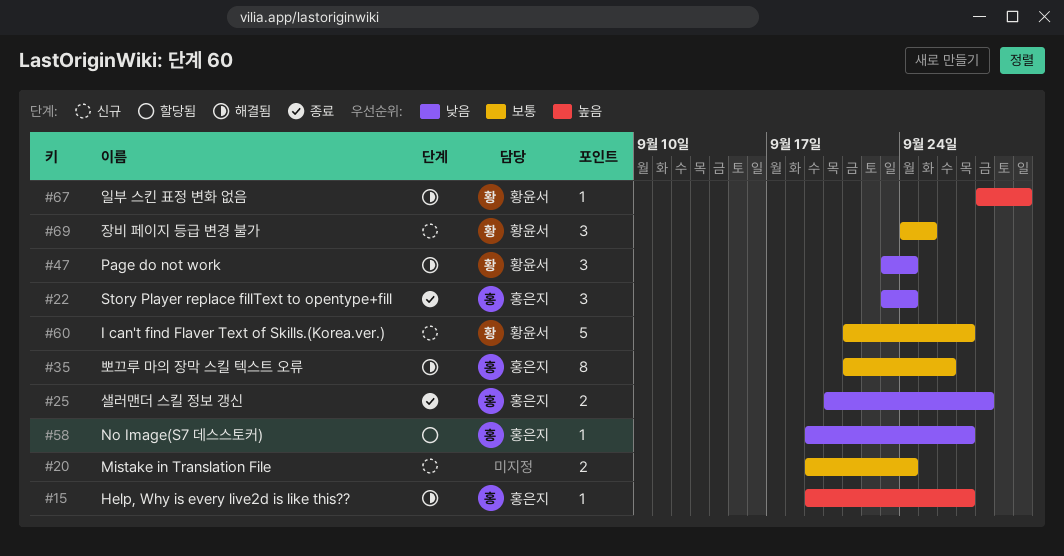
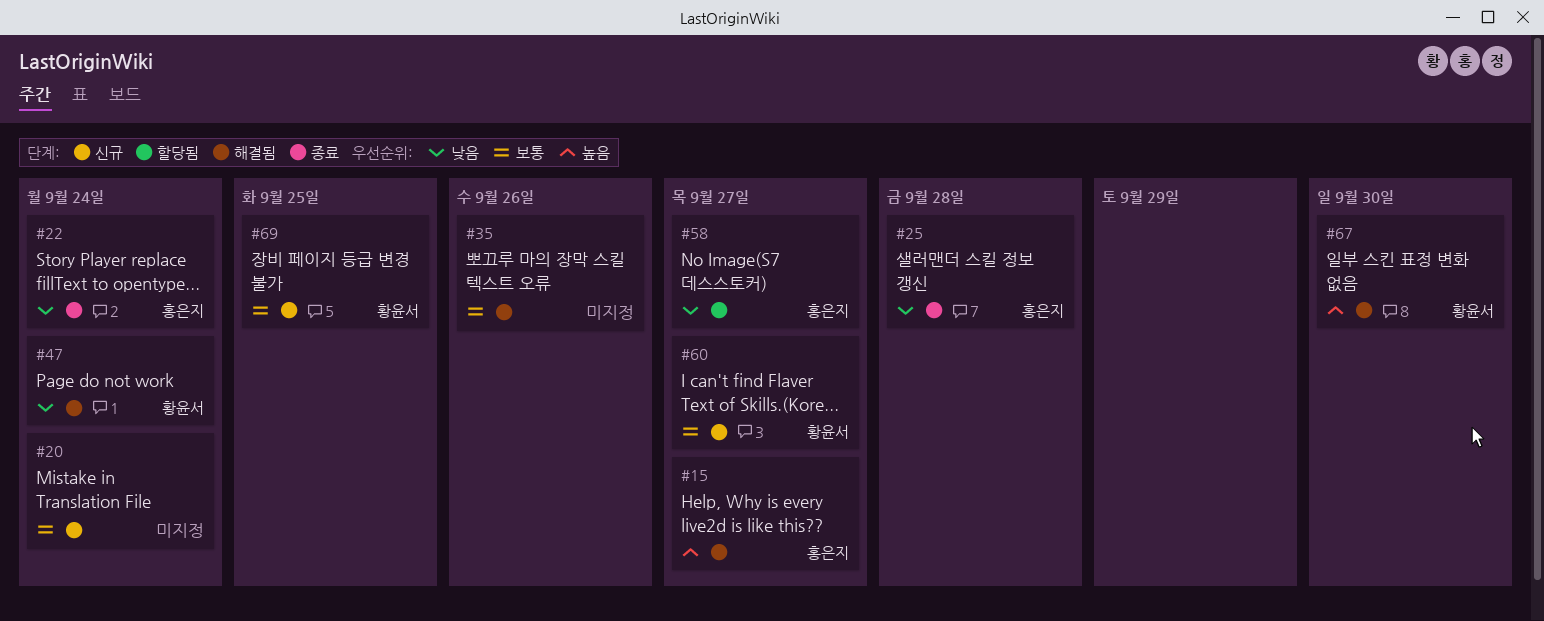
#35, owner: 홍은지 -> none

